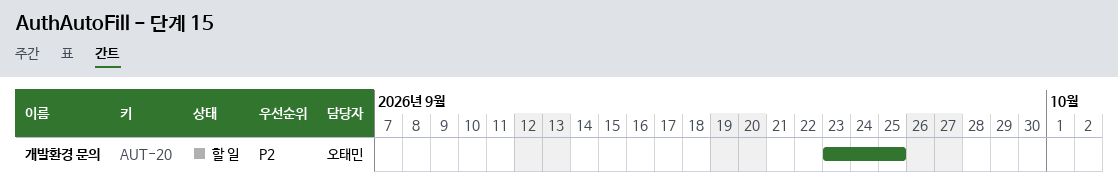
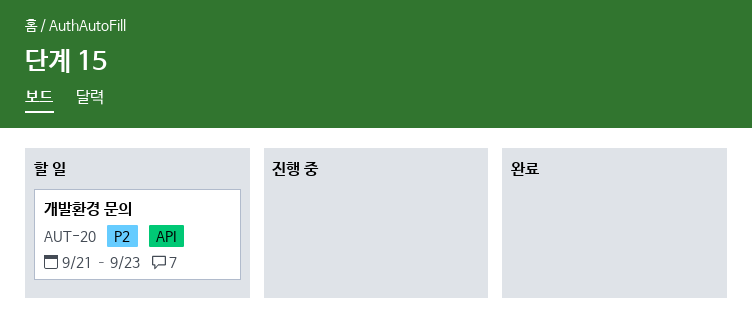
AUT-20, start: Sep 23 -> Sep 21
AUT-20, due: Sep 25 -> Sep 23

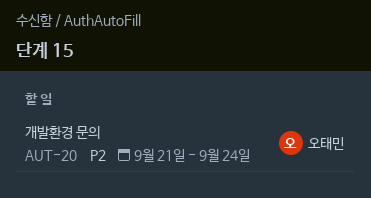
AUT-20, due: Sep 23 -> Sep 24

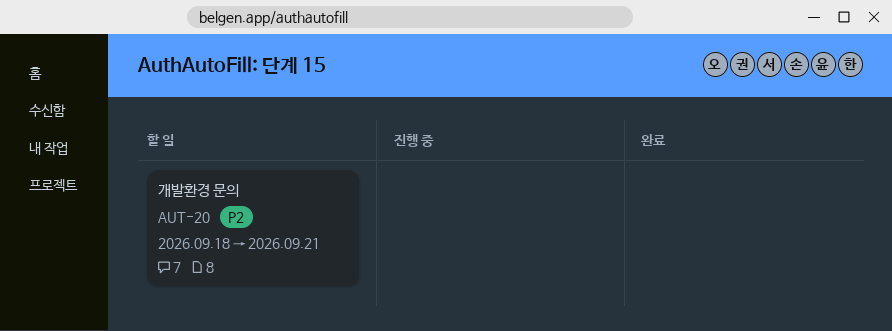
AUT-20, start: Sep 21 -> Sep 18
AUT-20, due: Sep 24 -> Sep 21

